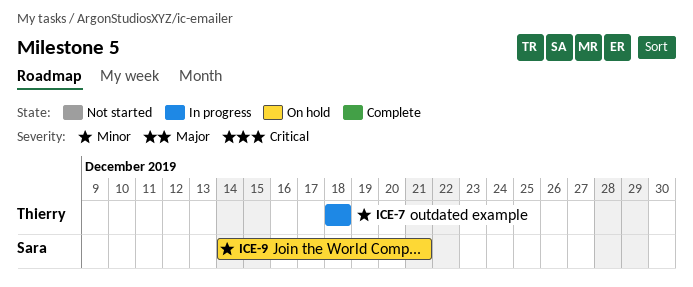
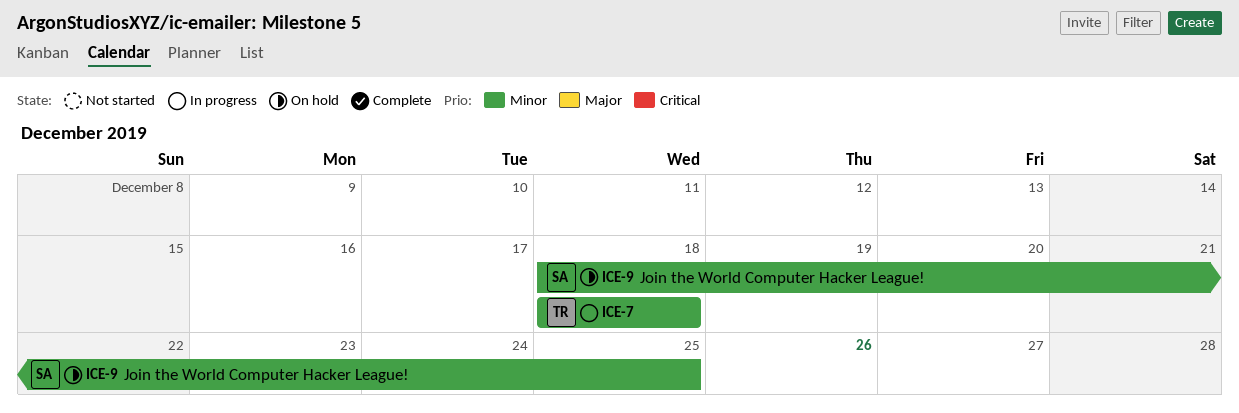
ICE-9, start: Dec 14 -> Dec 18
ICE-9, due: Dec 21 -> Dec 25

